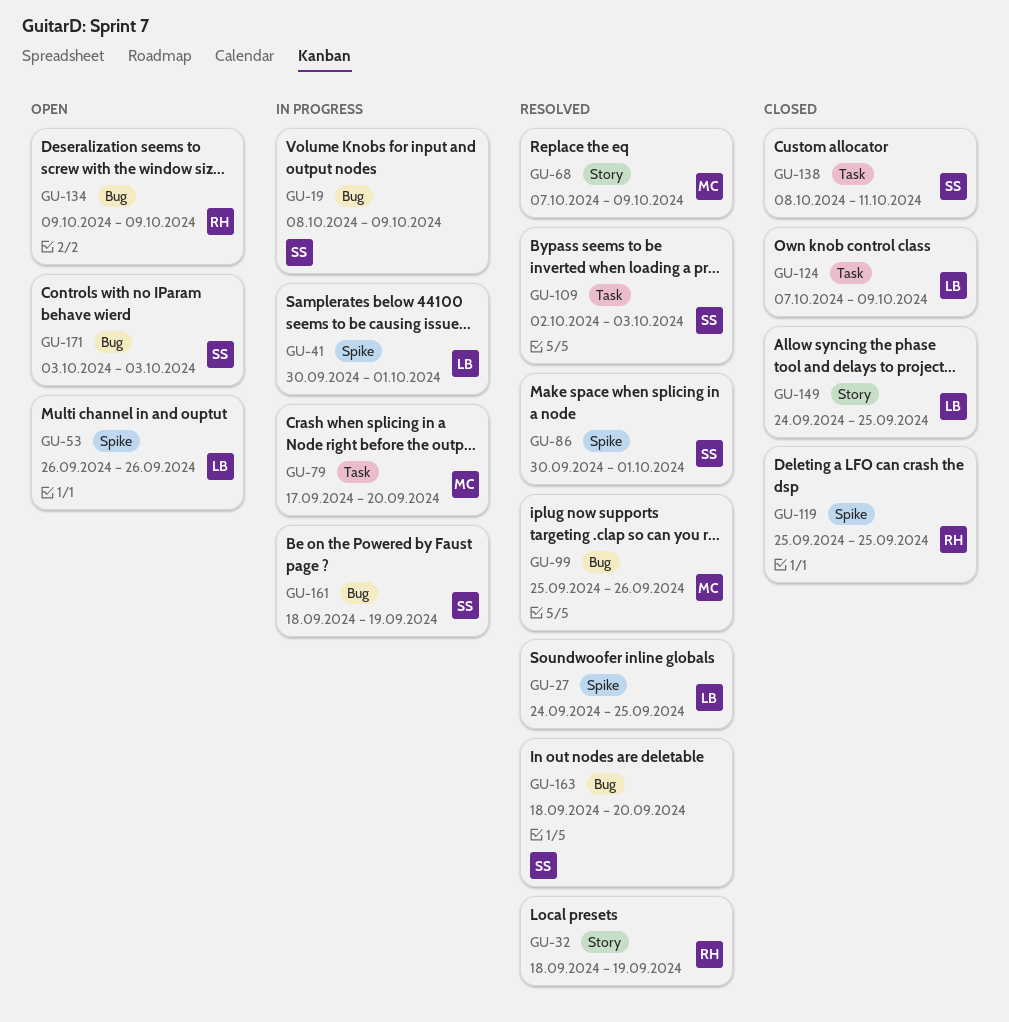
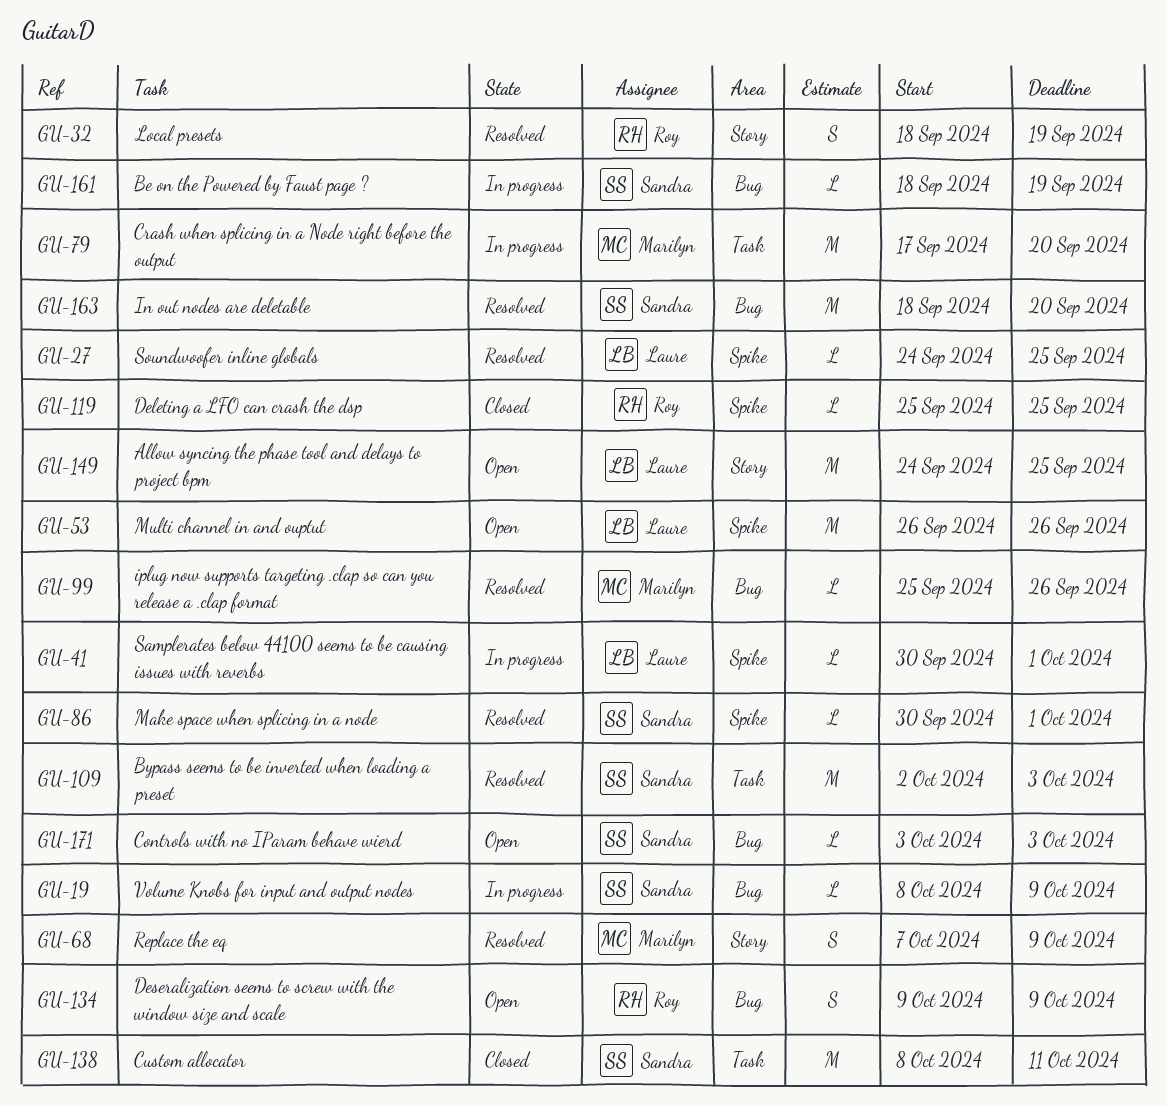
GU-124: present -> none
GU-149, status: Closed -> Open

